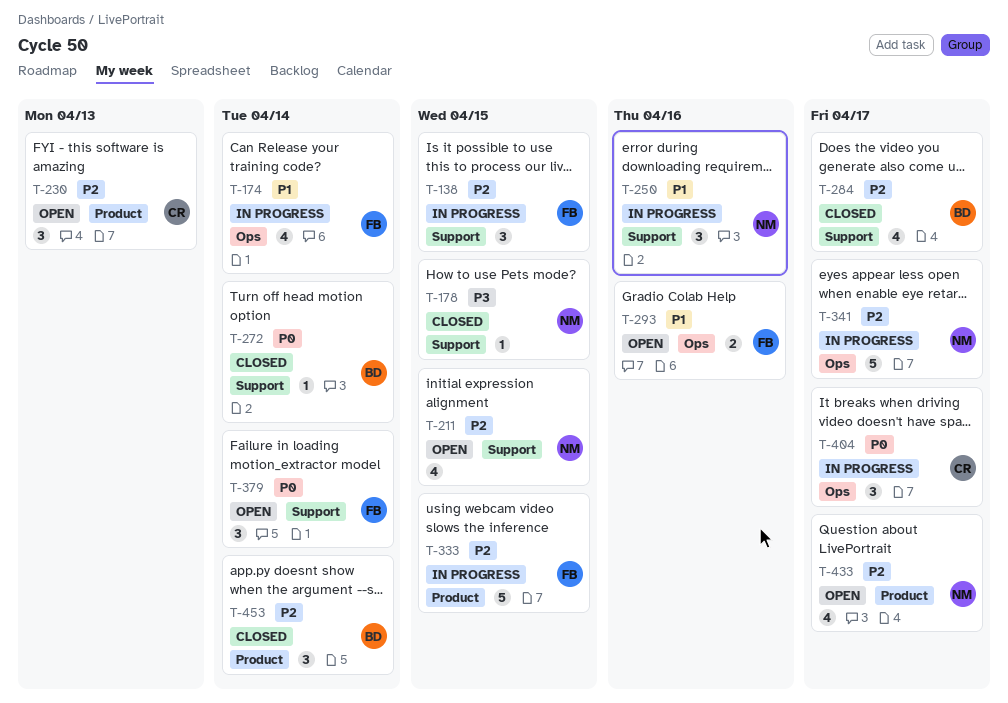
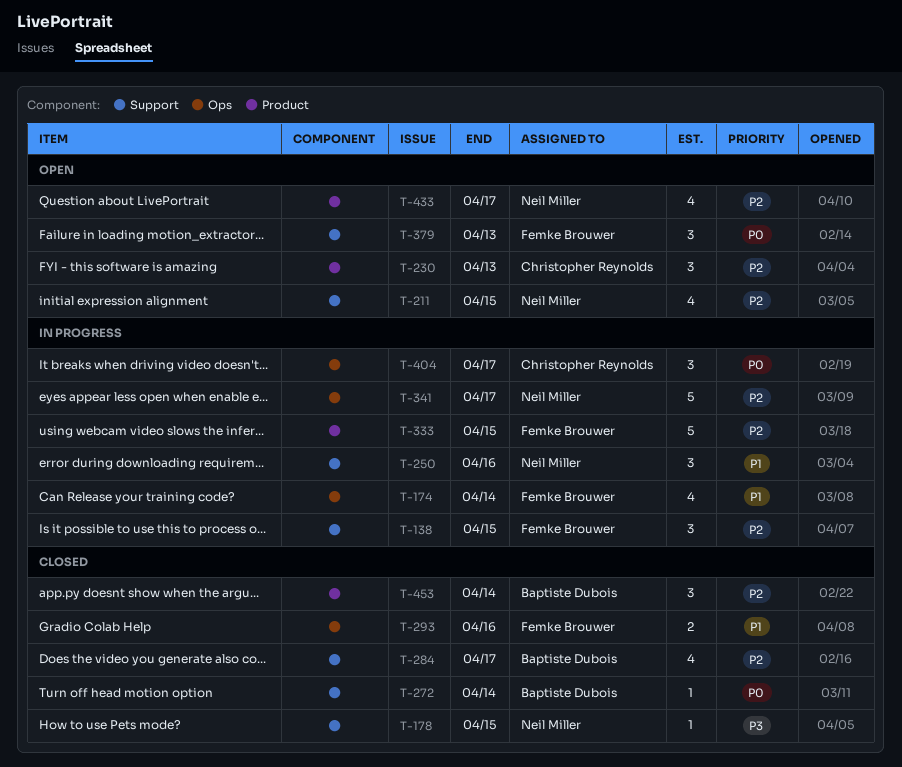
T-293, status: Open -> Closed
T-379, due: Apr 14 -> Apr 13

